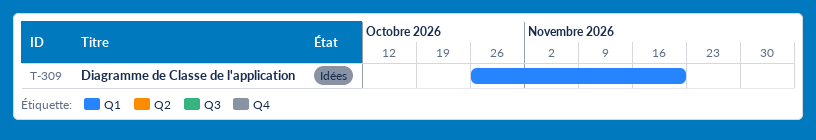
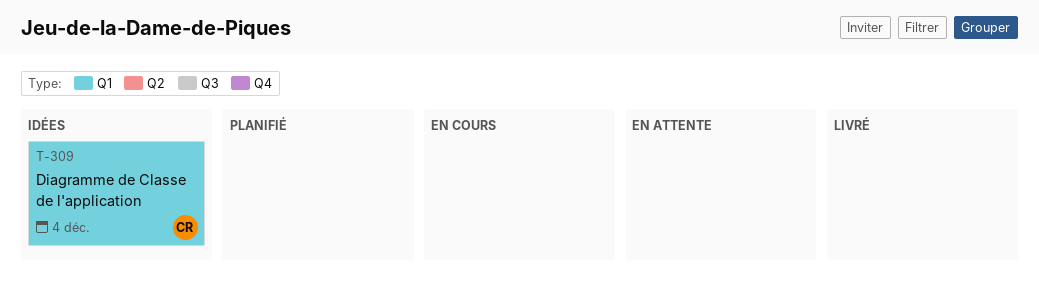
T-309, due: Nov 20 -> Dec 4

